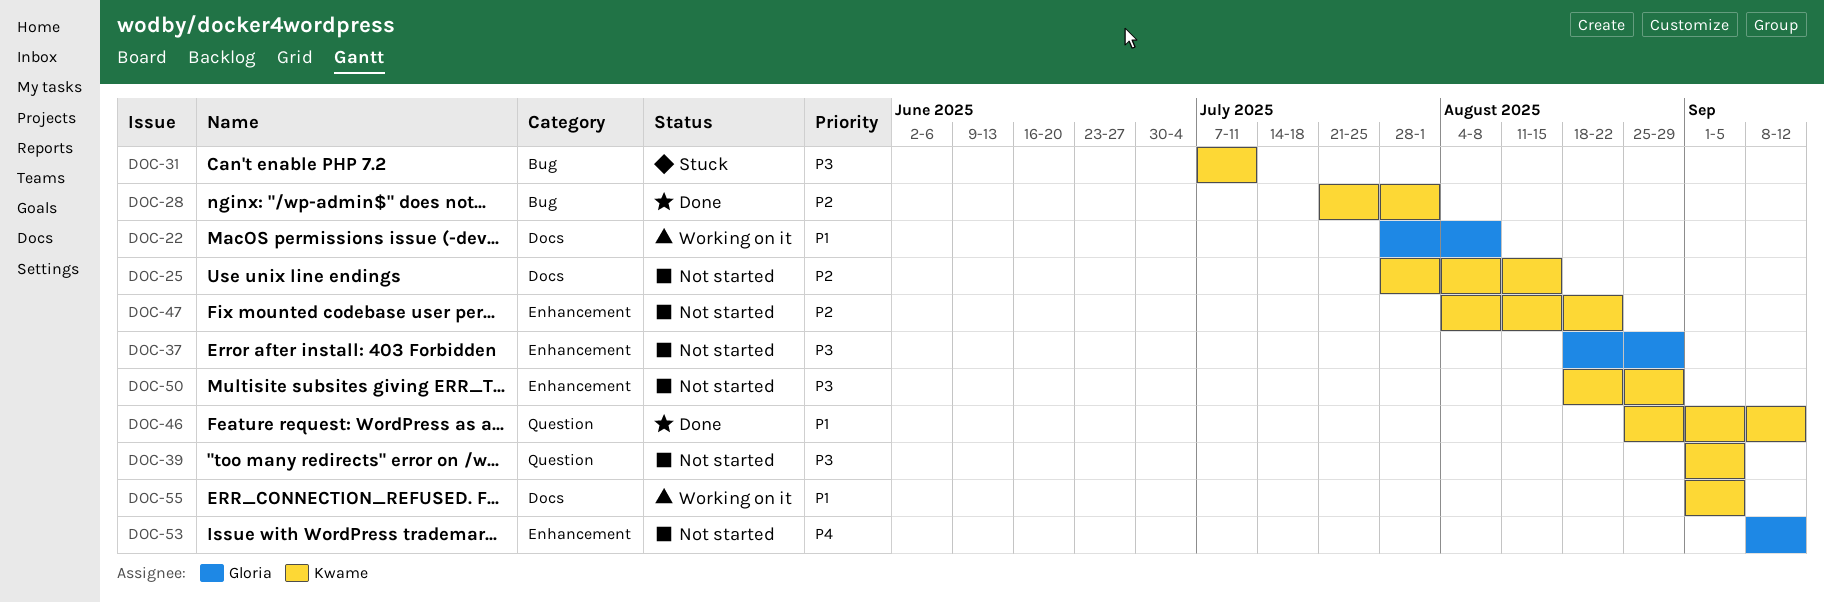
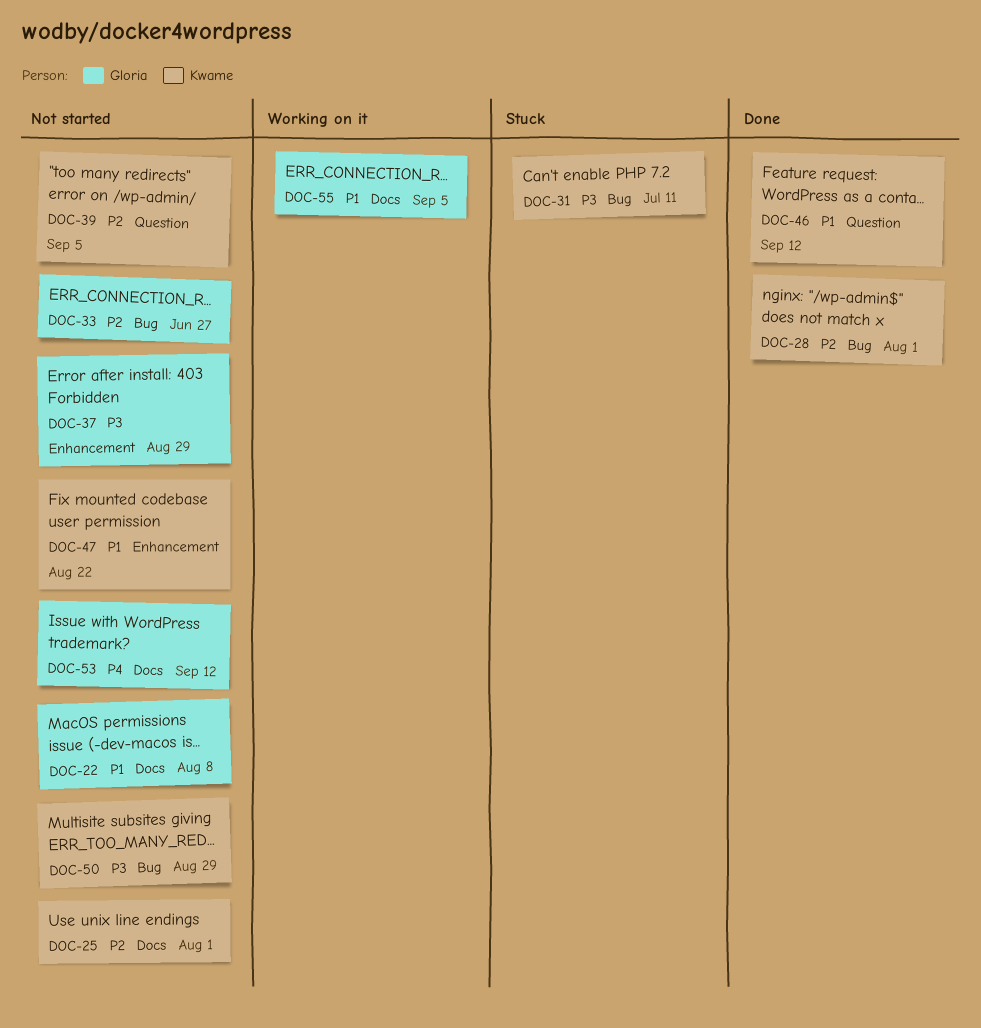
DOC-22, status: Working on it -> Not started
DOC-25, due: Aug 15 -> Aug 1
DOC-33: none -> present
DOC-39, priority: P3 -> P2
DOC-47, priority: P2 -> P1
DOC-50, label: Enhancement -> Bug
DOC-53, label: Enhancement -> Docs
DOC-55, owner: Kwame -> Gloria

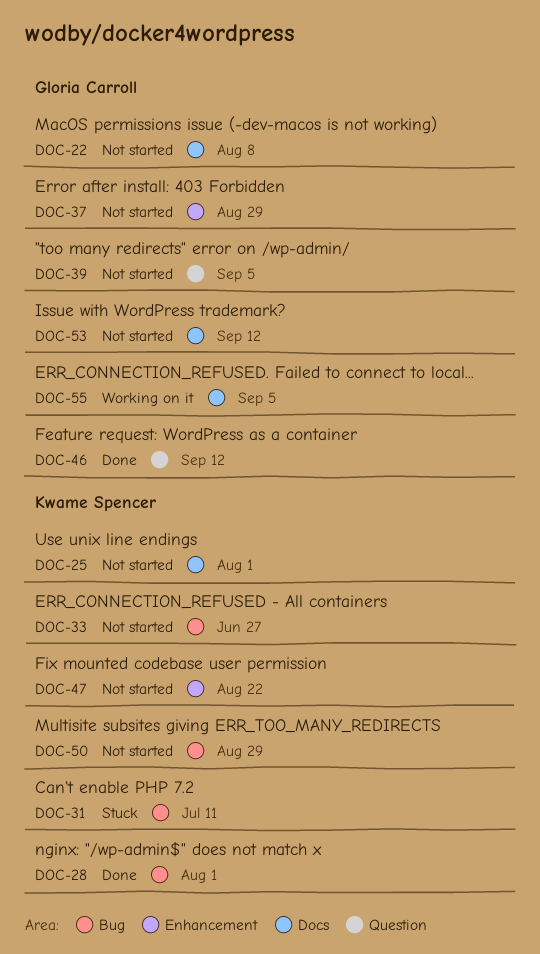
DOC-33, owner: Gloria Carroll -> Kwame Spencer
DOC-39, owner: Kwame Spencer -> Gloria Carroll
DOC-46, owner: Kwame Spencer -> Gloria Carroll

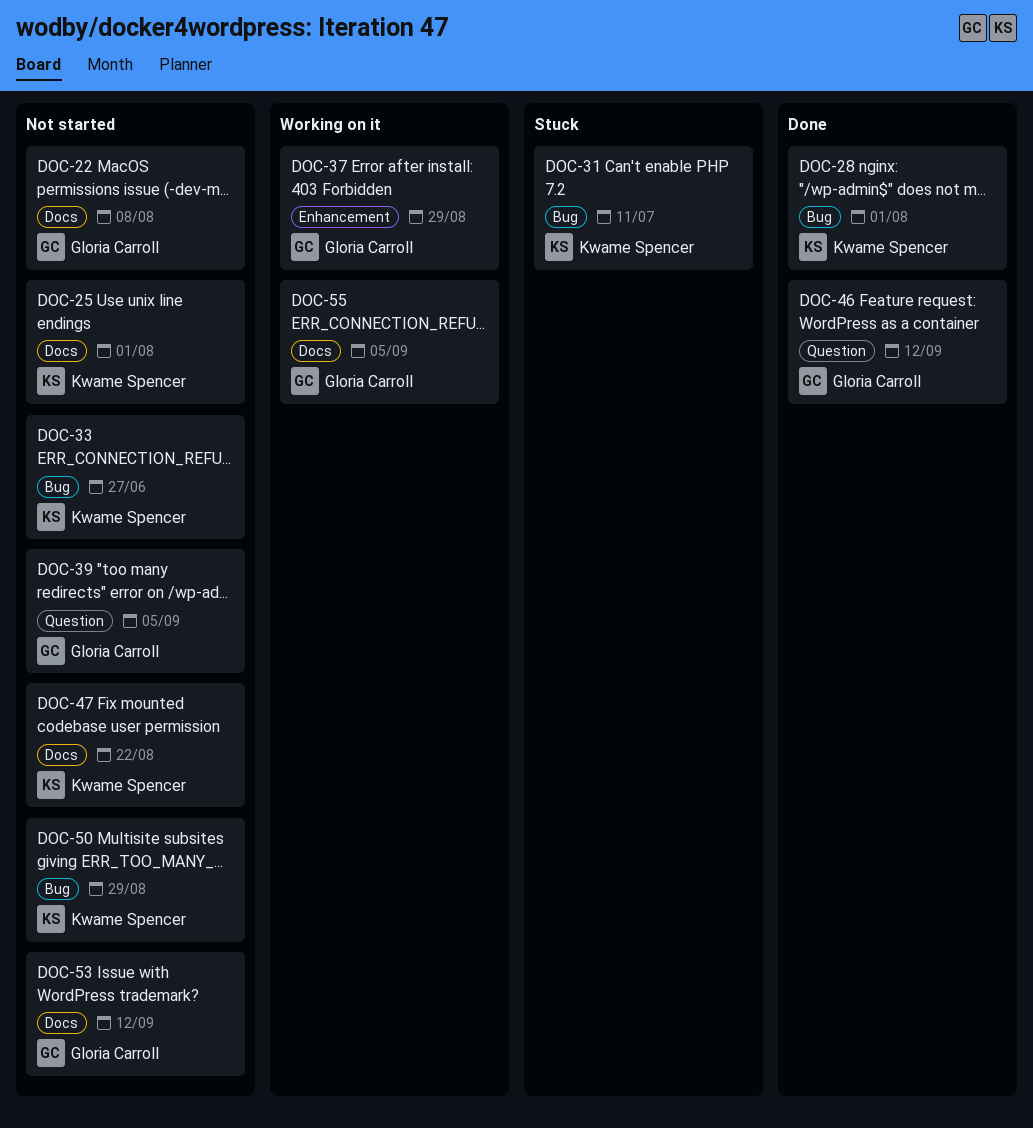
DOC-37, status: Not started -> Working on it
DOC-47, label: Enhancement -> Docs

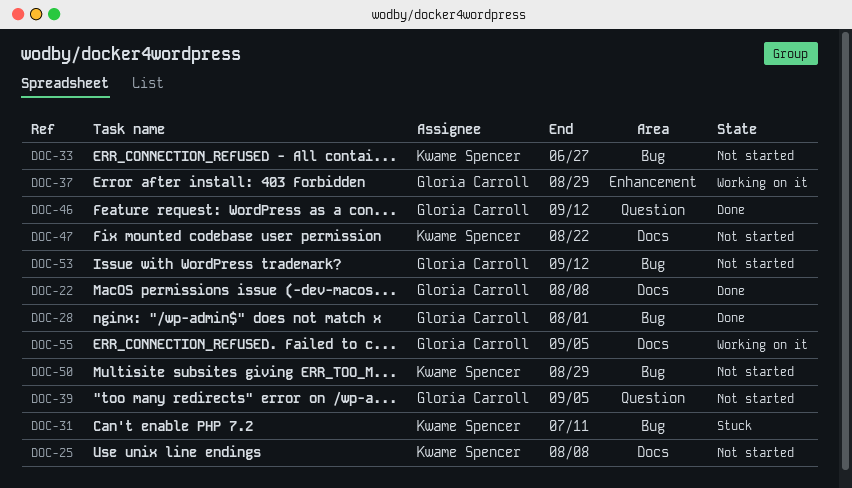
DOC-22, status: Not started -> Done
DOC-25, due: Aug 1 -> Aug 8
DOC-28, owner: Kwame Spencer -> Gloria Carroll
DOC-53, label: Docs -> Bug

